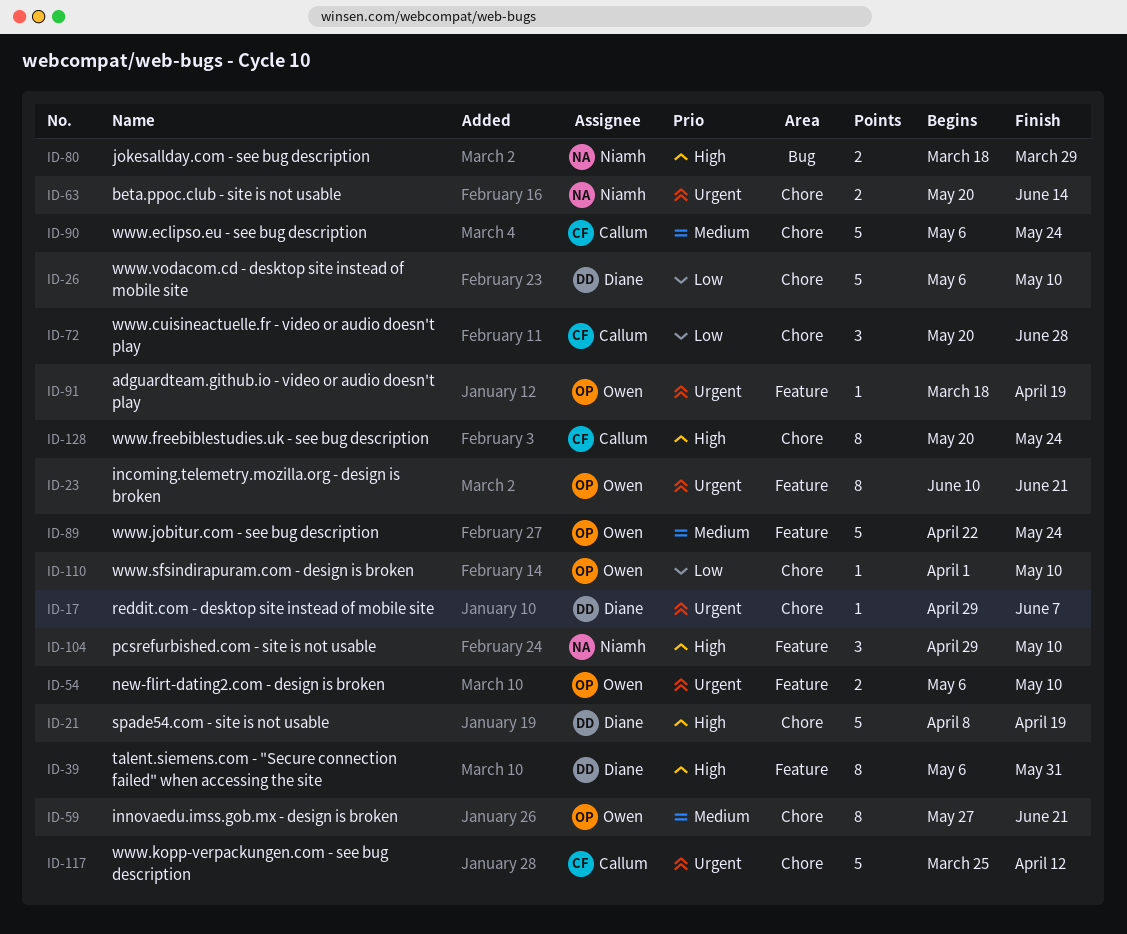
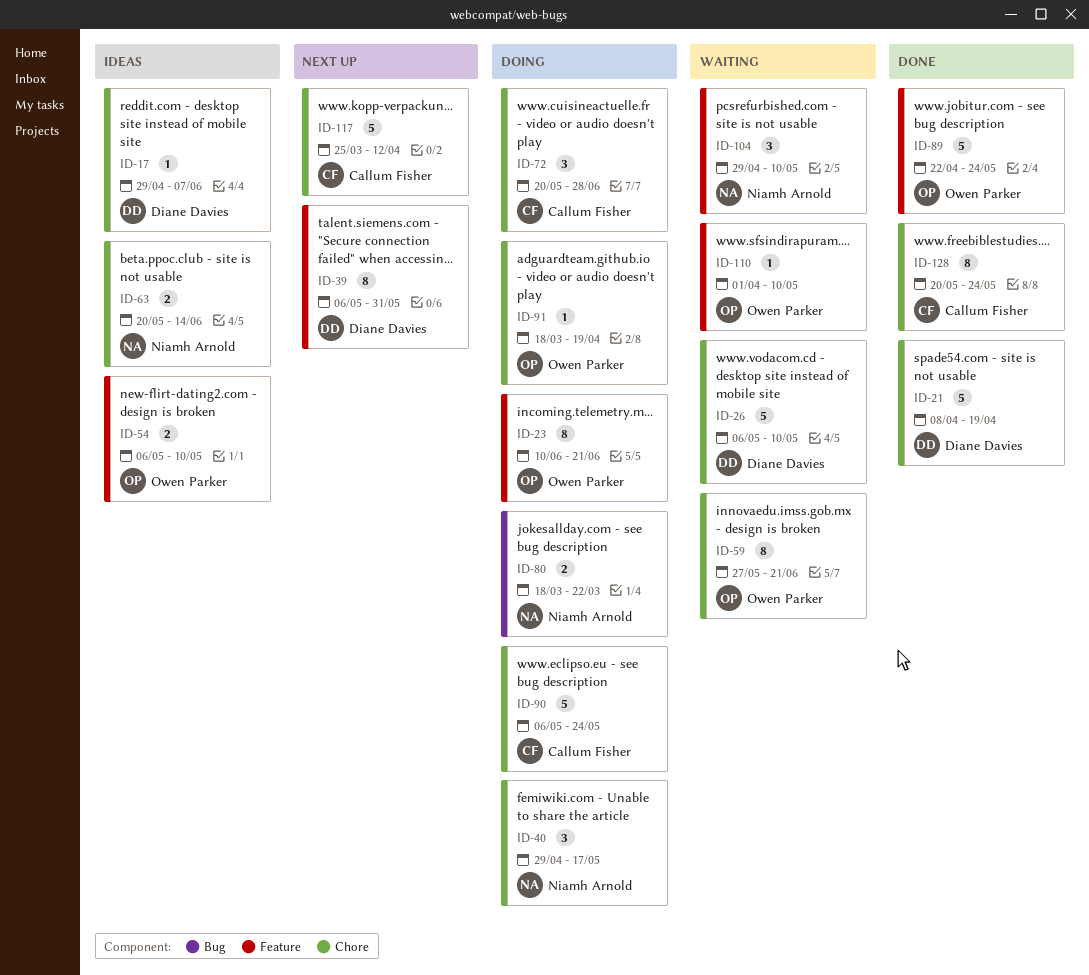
ID-40: none -> present
ID-80, due: Mar 29 -> Mar 22
ID-91, label: Feature -> Chore
ID-110, label: Chore -> Feature

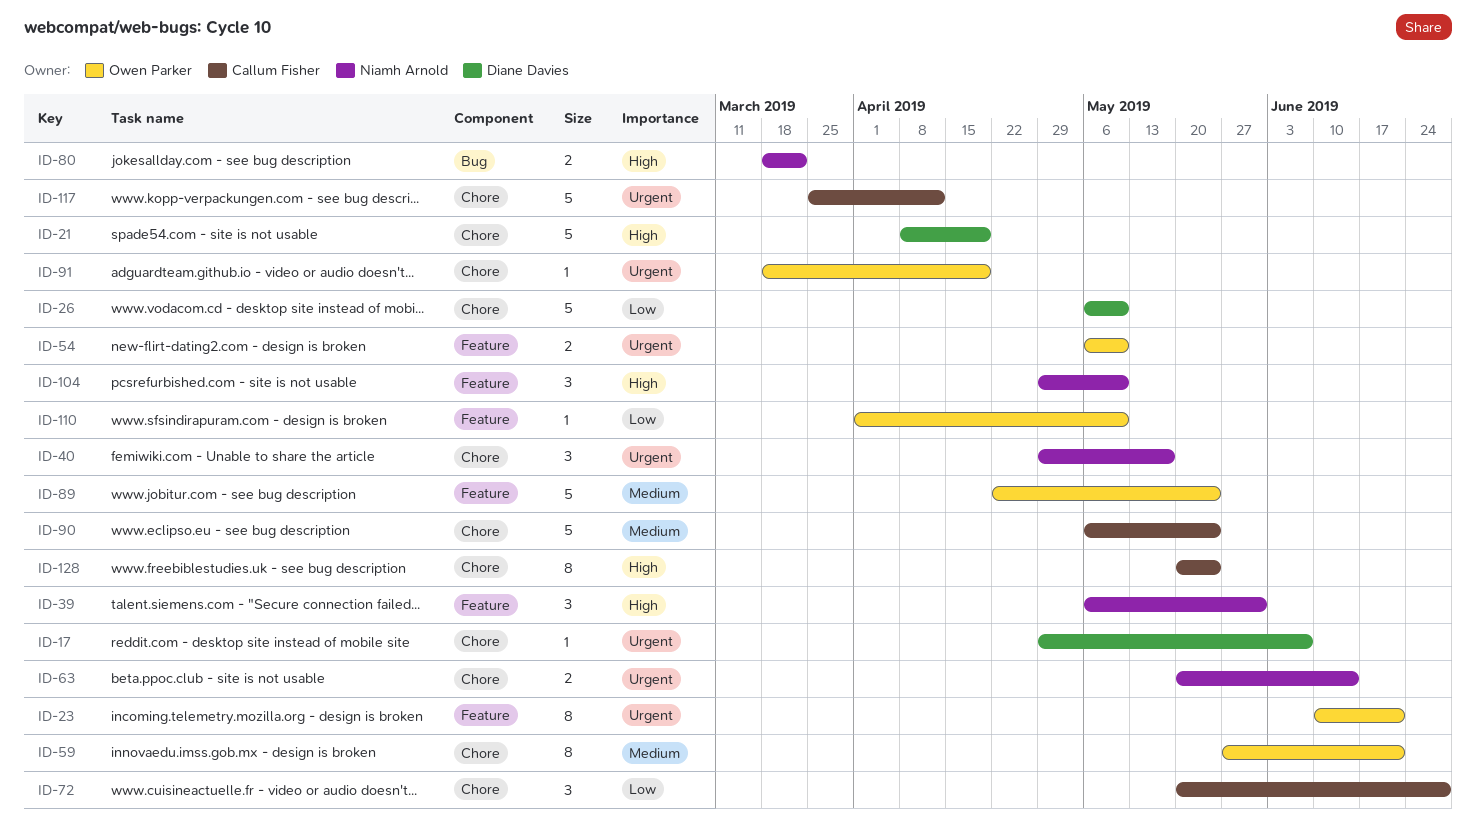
ID-39, owner: Diane Davies -> Niamh Arnold
ID-39, estimate: 8 -> 3

